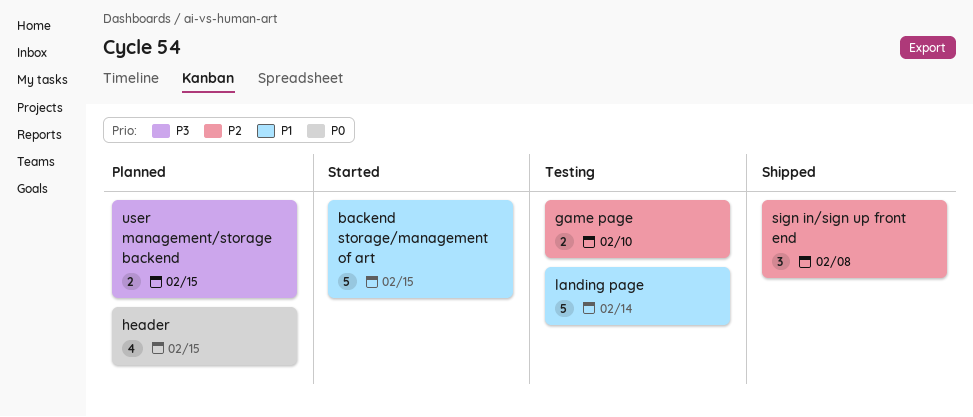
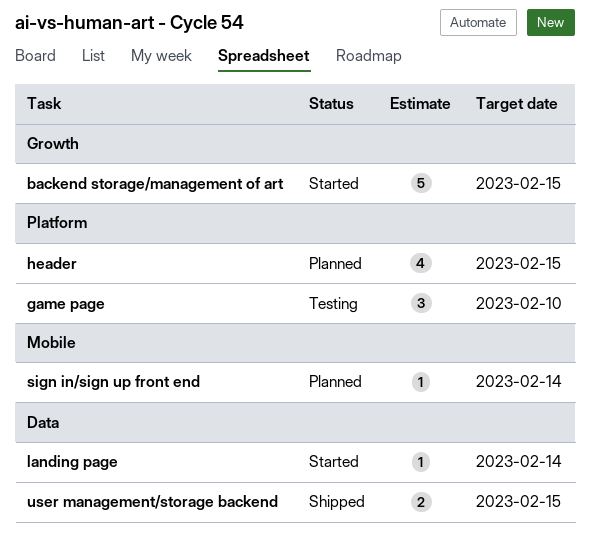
game page, estimate: 2 -> 3
landing page, status: Testing -> Started
landing page, estimate: 5 -> 1
sign in/sign up front end, status: Shipped -> Planned
sign in/sign up front end, estimate: 3 -> 1
sign in/sign up front end, due: Feb 8 -> Feb 14
user management/storage backend, status: Planned -> Shipped

